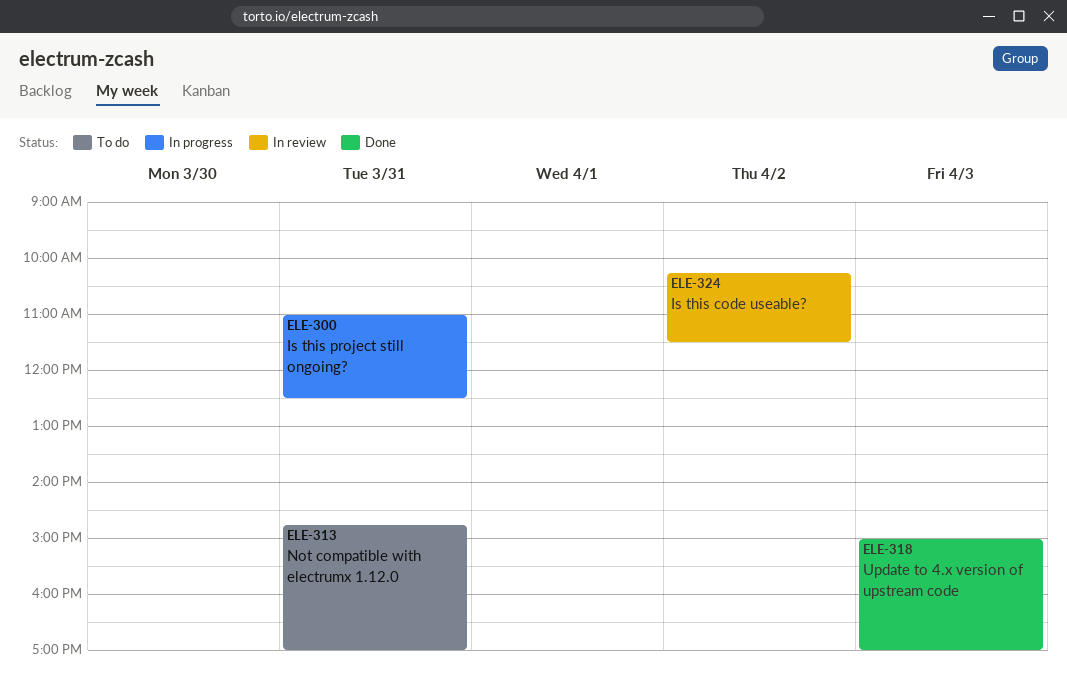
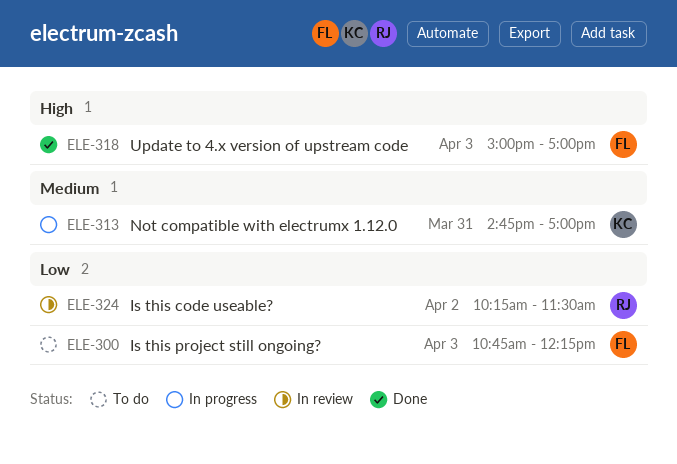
ELE-300, status: In progress -> To do
ELE-300, day: Mar 31 -> Apr 3
ELE-300, begins: 11:00 -> 10:45
ELE-300, ends: 12:30 -> 12:15
ELE-313, status: To do -> In progress

